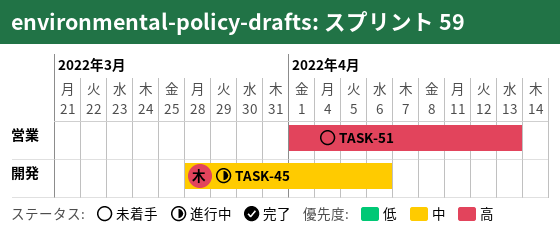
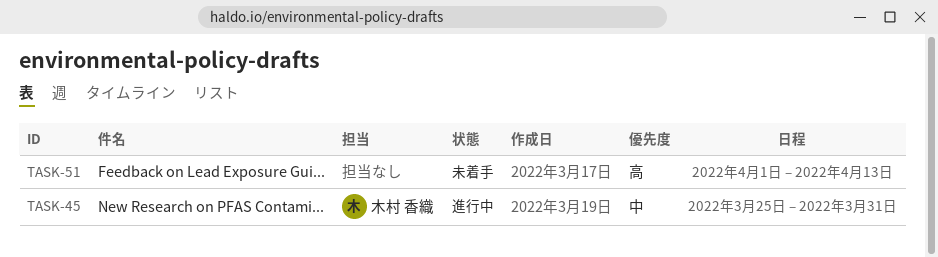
TASK-45, start: Mar 28 -> Mar 25
TASK-45, due: Apr 6 -> Mar 31

